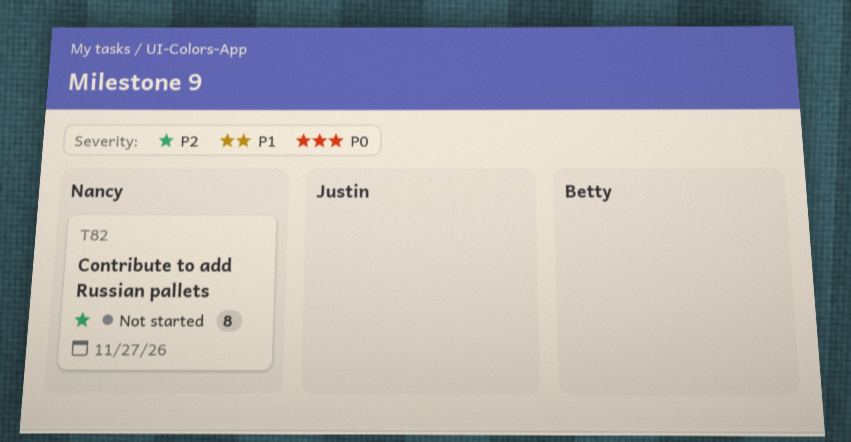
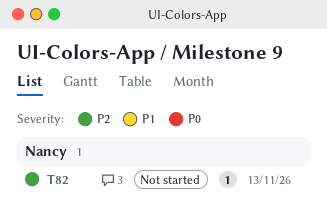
T82, estimate: 8 -> 1
T82, due: Nov 27 -> Nov 13

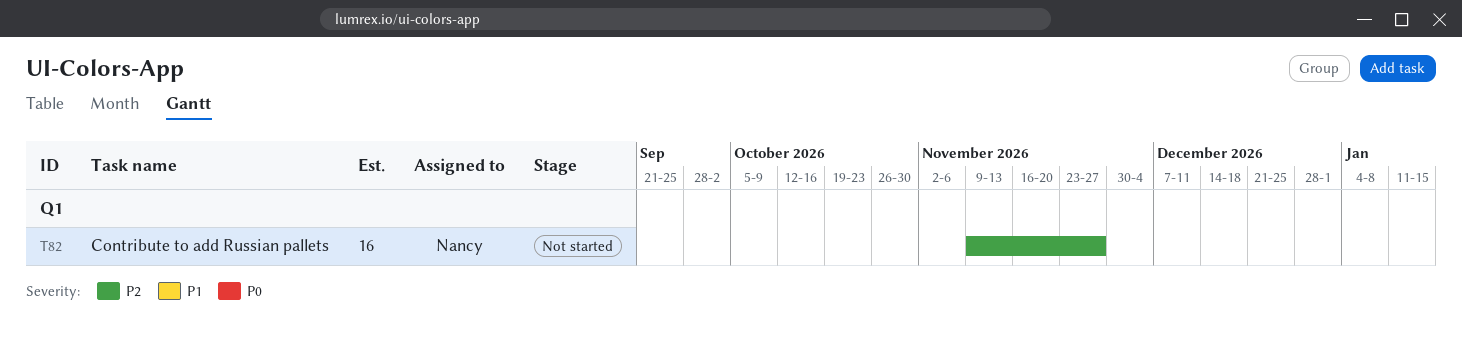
T82, estimate: 1 -> 16
T82, due: Nov 13 -> Nov 27

